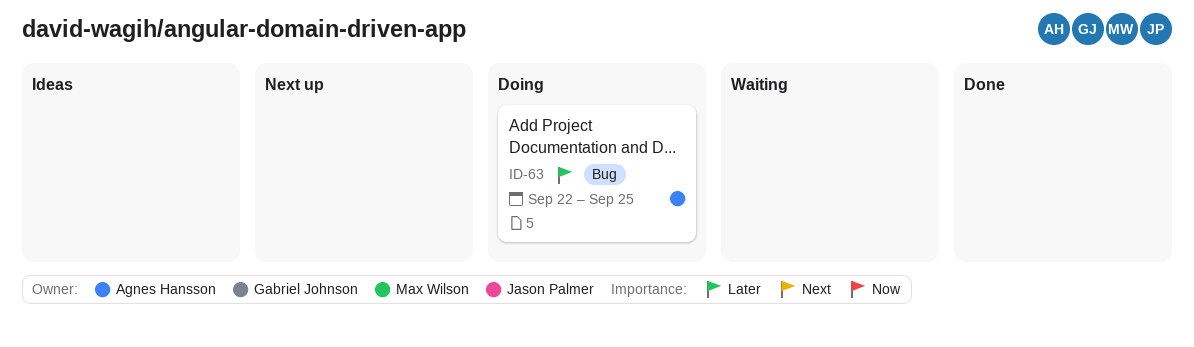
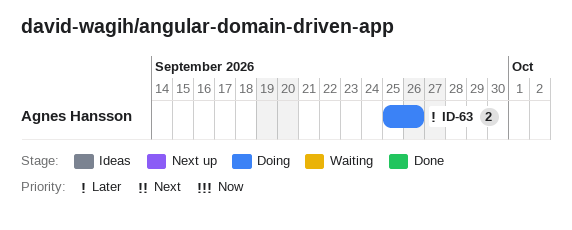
ID-63, start: Sep 22 -> Sep 25
ID-63, due: Sep 25 -> Sep 26

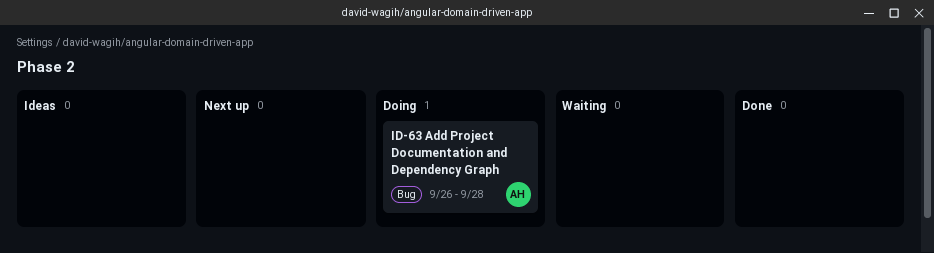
ID-63, start: Sep 25 -> Sep 26
ID-63, due: Sep 26 -> Sep 28

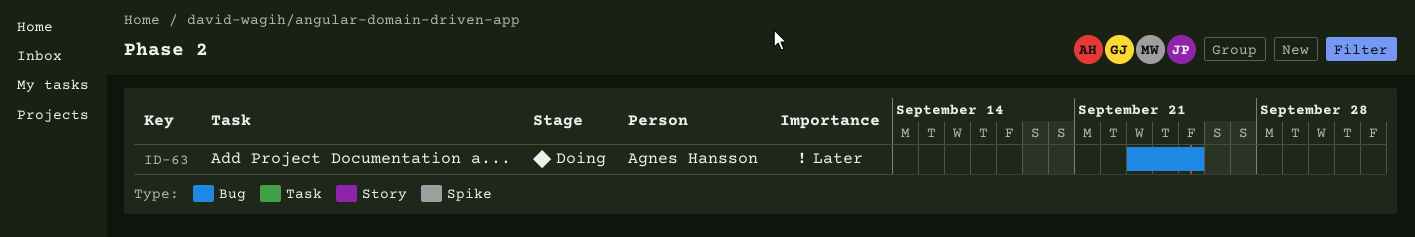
ID-63, start: Sep 26 -> Sep 23
ID-63, due: Sep 28 -> Sep 25

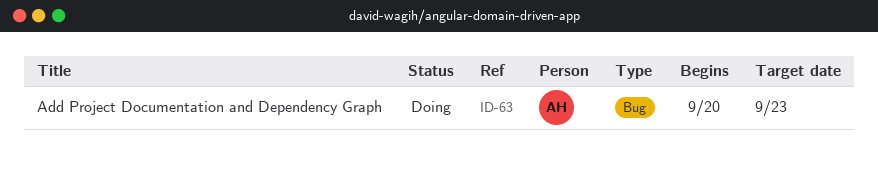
ID-63, start: Sep 23 -> Sep 20
ID-63, due: Sep 25 -> Sep 23

